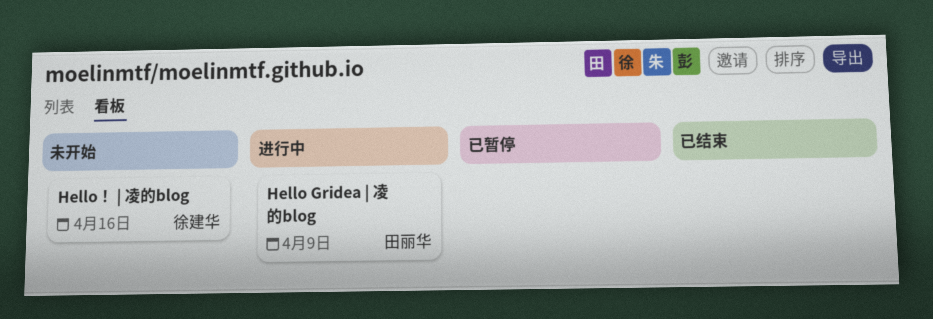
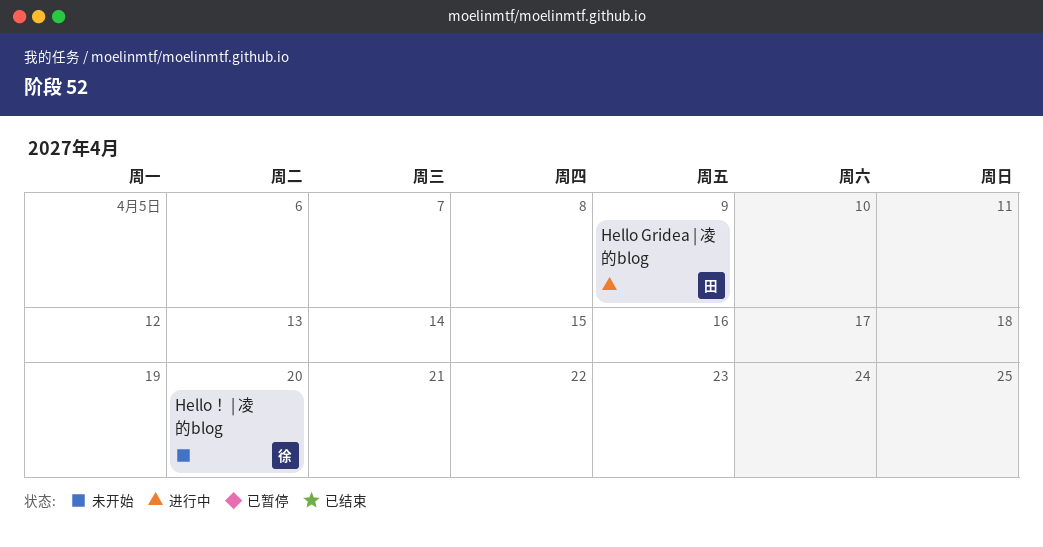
Hello！ | 凌的blog, due: Apr 16 -> Apr 20

